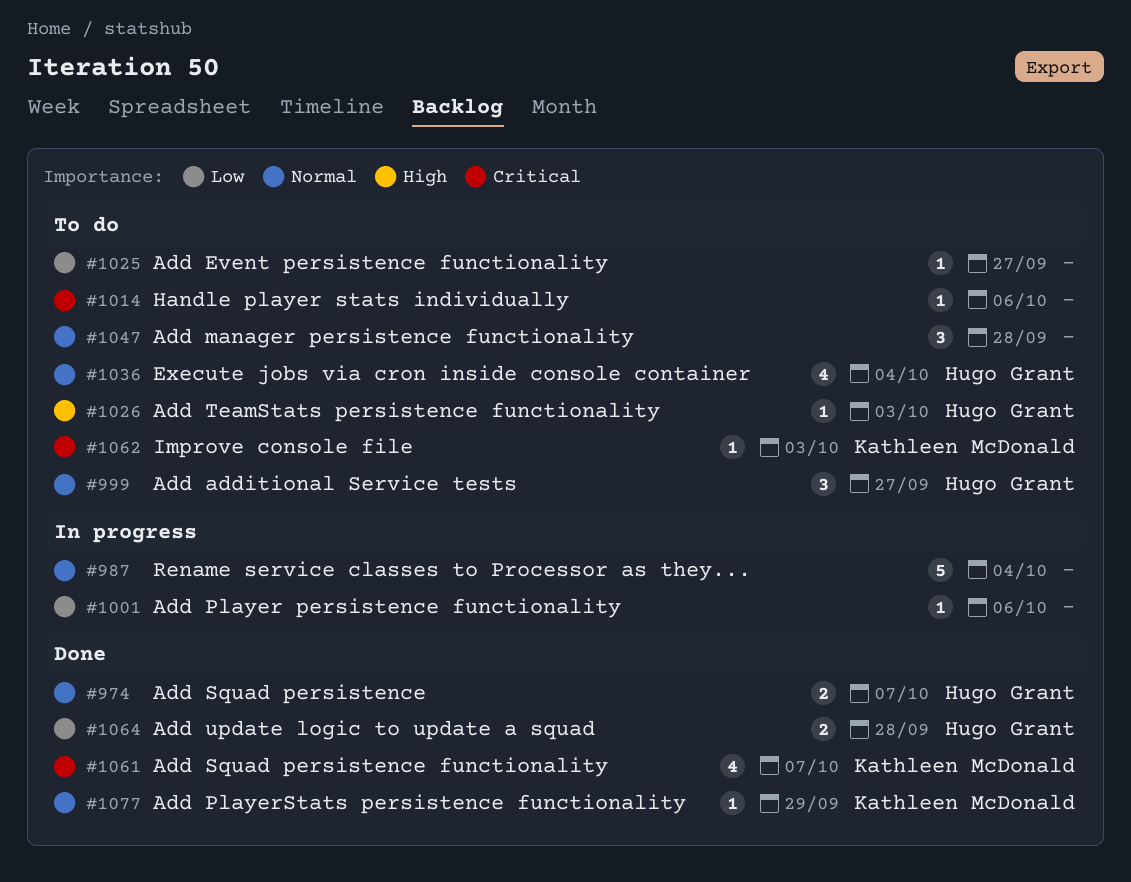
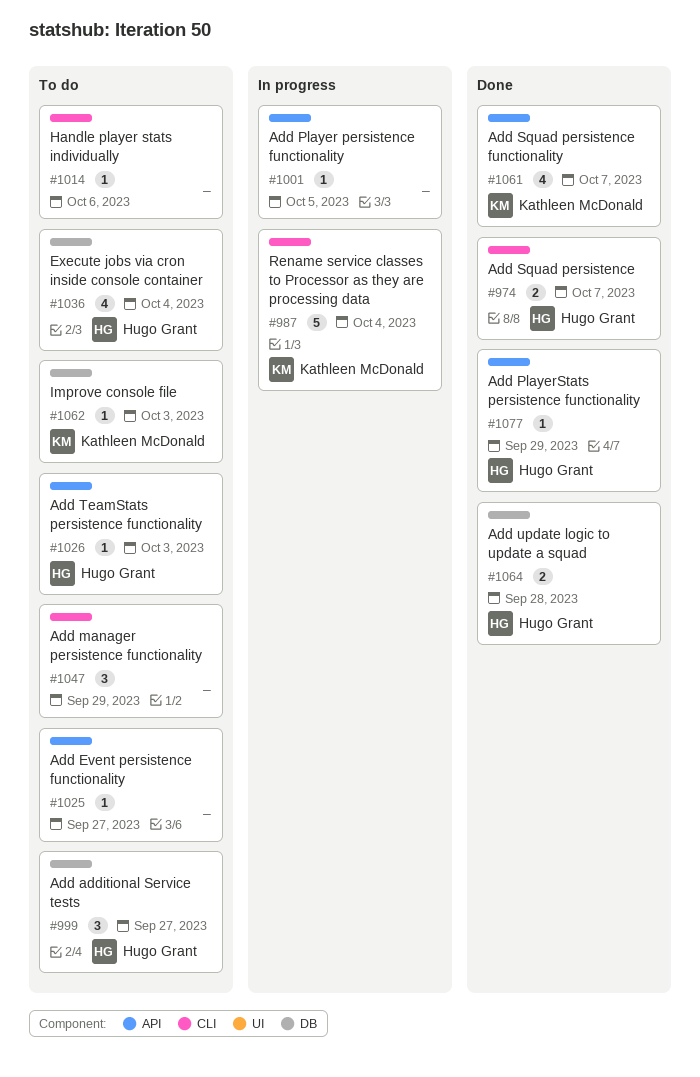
#987, owner: none -> Kathleen McDonald
#1001, due: Oct 6 -> Oct 5
#1047, due: Sep 28 -> Sep 29
#1077, owner: Kathleen McDonald -> Hugo Grant

